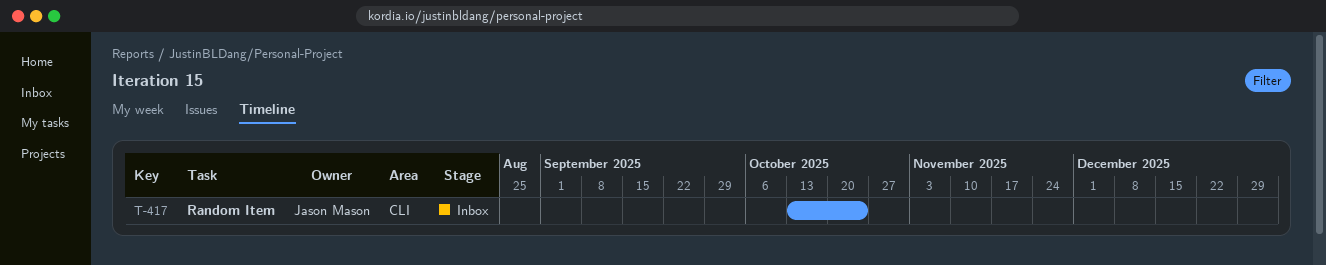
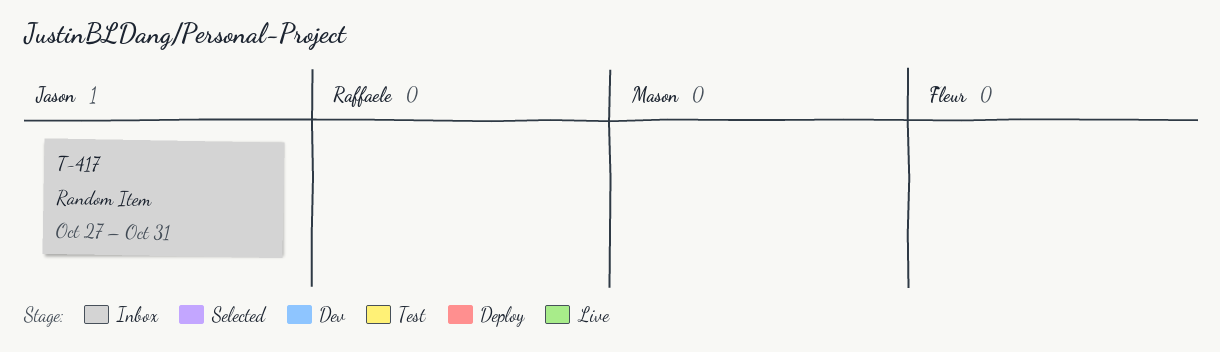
T-417, start: Oct 13 -> Oct 27
T-417, due: Oct 24 -> Oct 31

